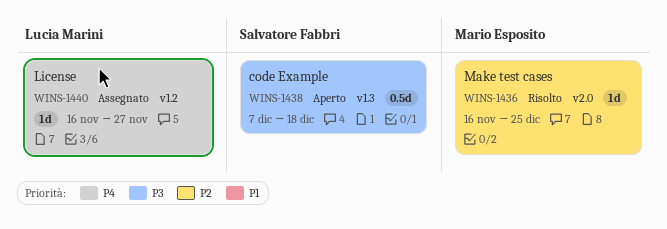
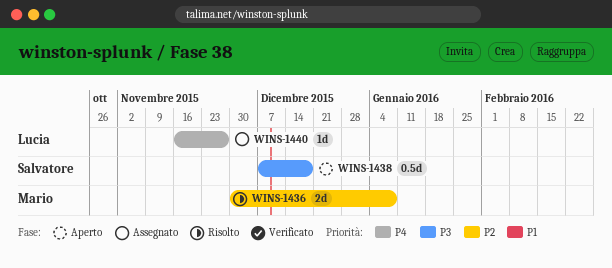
WINS-1436, estimate: 1d -> 2d
WINS-1436, start: Nov 16 -> Nov 30
WINS-1436, due: Dec 25 -> Jan 8

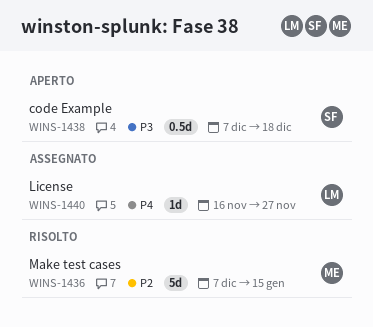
WINS-1436, estimate: 2d -> 5d
WINS-1436, start: Nov 30 -> Dec 7
WINS-1436, due: Jan 8 -> Jan 15

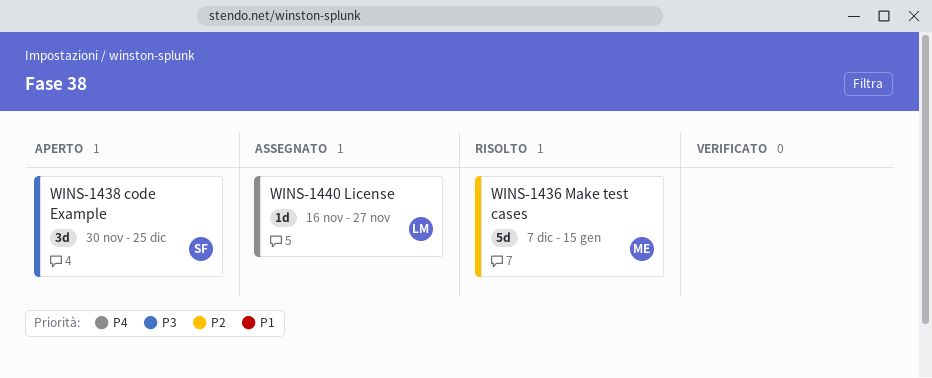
WINS-1438, estimate: 0.5d -> 3d
WINS-1438, start: Dec 7 -> Nov 30
WINS-1438, due: Dec 18 -> Dec 25

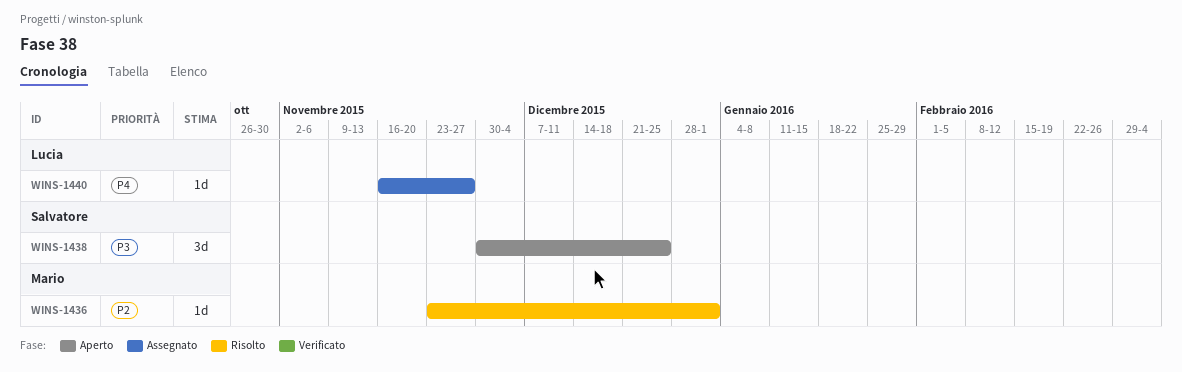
WINS-1436, estimate: 5d -> 1d
WINS-1436, start: Dec 7 -> Nov 23
WINS-1436, due: Jan 15 -> Jan 1

